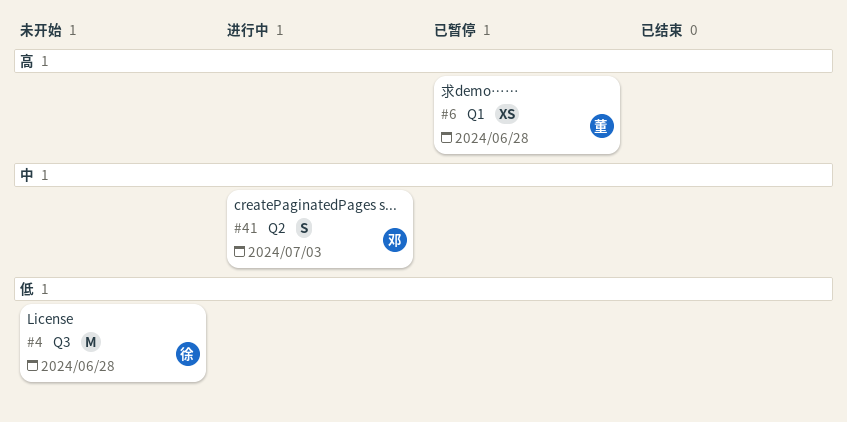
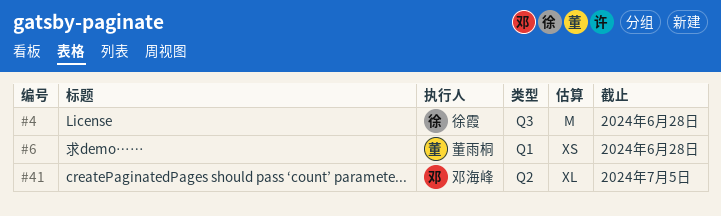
#41, estimate: S -> XL
#41, due: Jul 3 -> Jul 5

